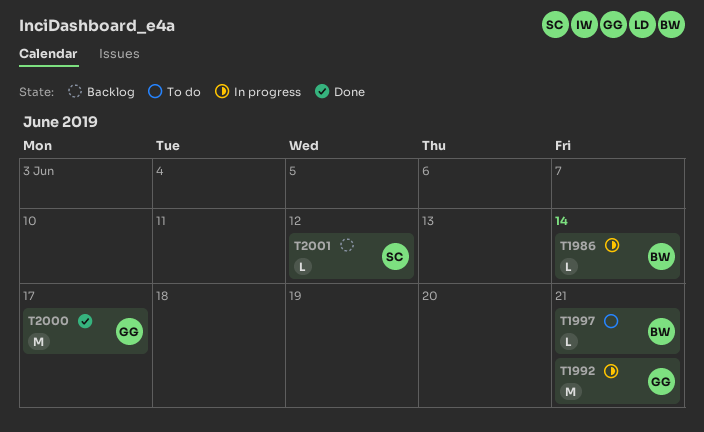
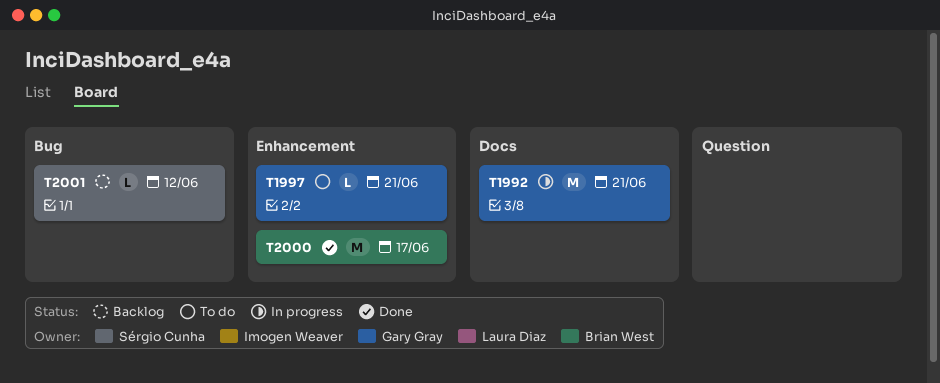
T1986: present -> none
T1997, owner: Brian West -> Gary Gray
T2000, owner: Gary Gray -> Brian West

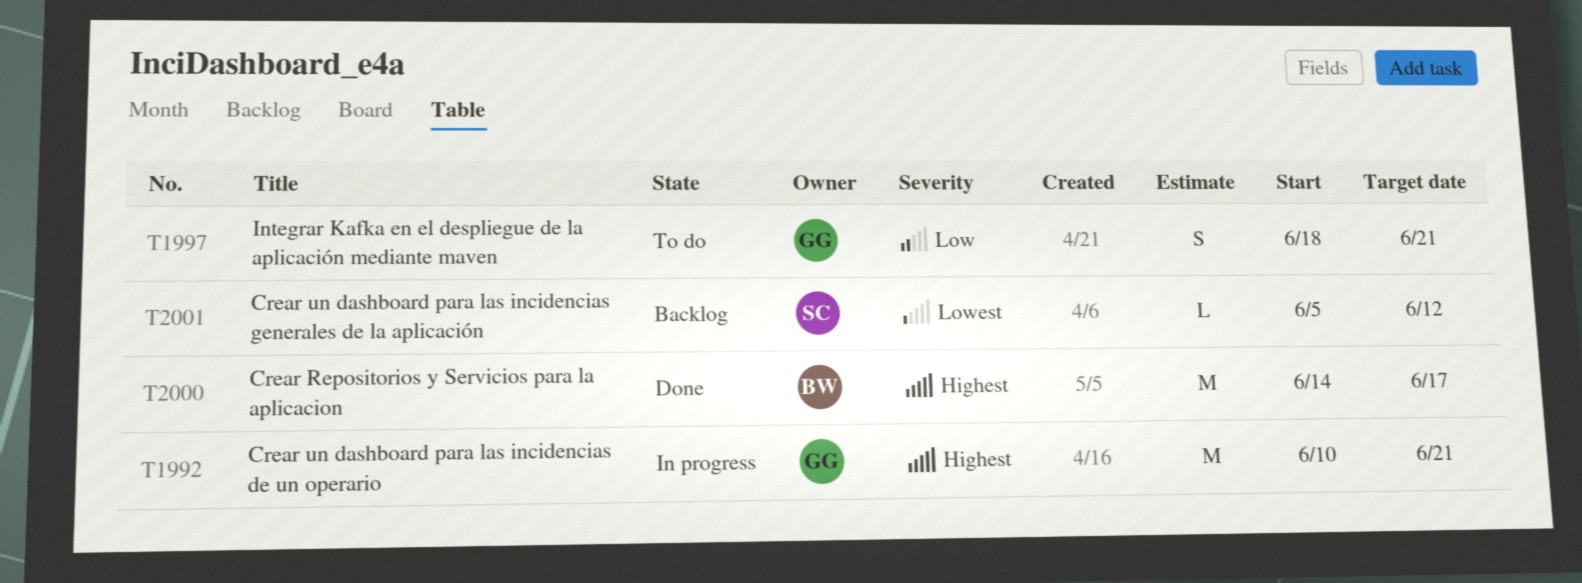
T1997, estimate: L -> S

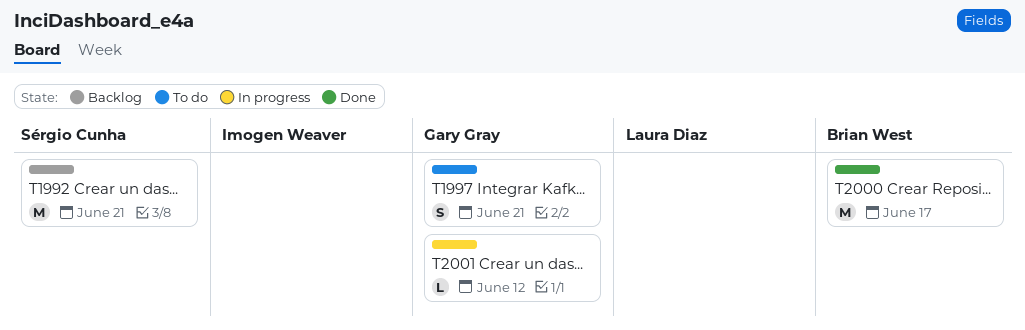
T1992, status: In progress -> Backlog
T1992, owner: Gary Gray -> Sérgio Cunha
T2001, status: Backlog -> In progress
T2001, owner: Sérgio Cunha -> Gary Gray

